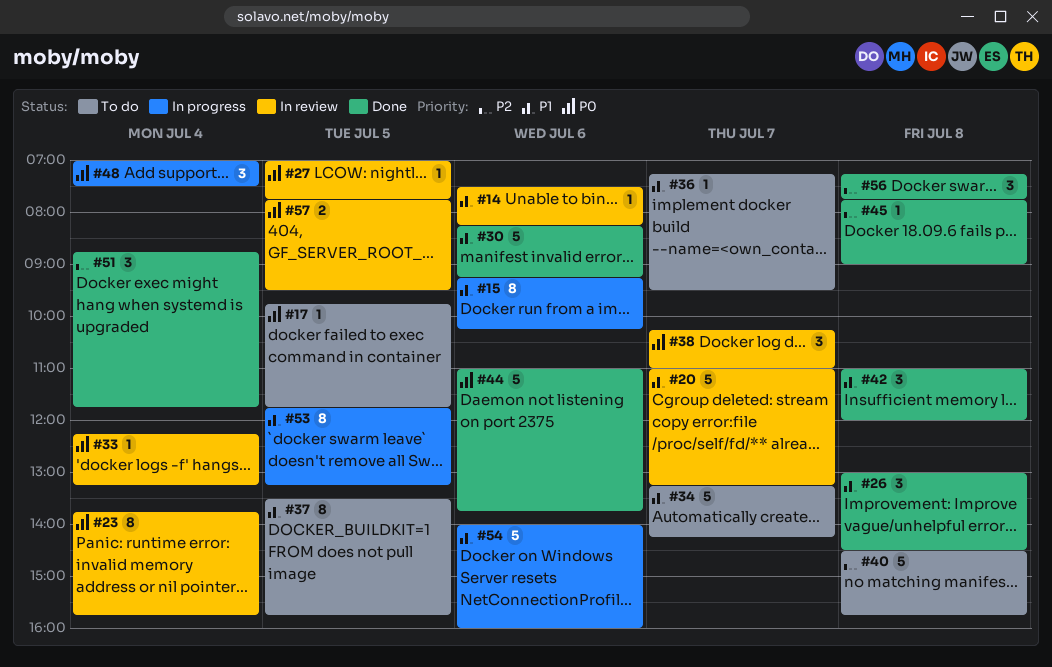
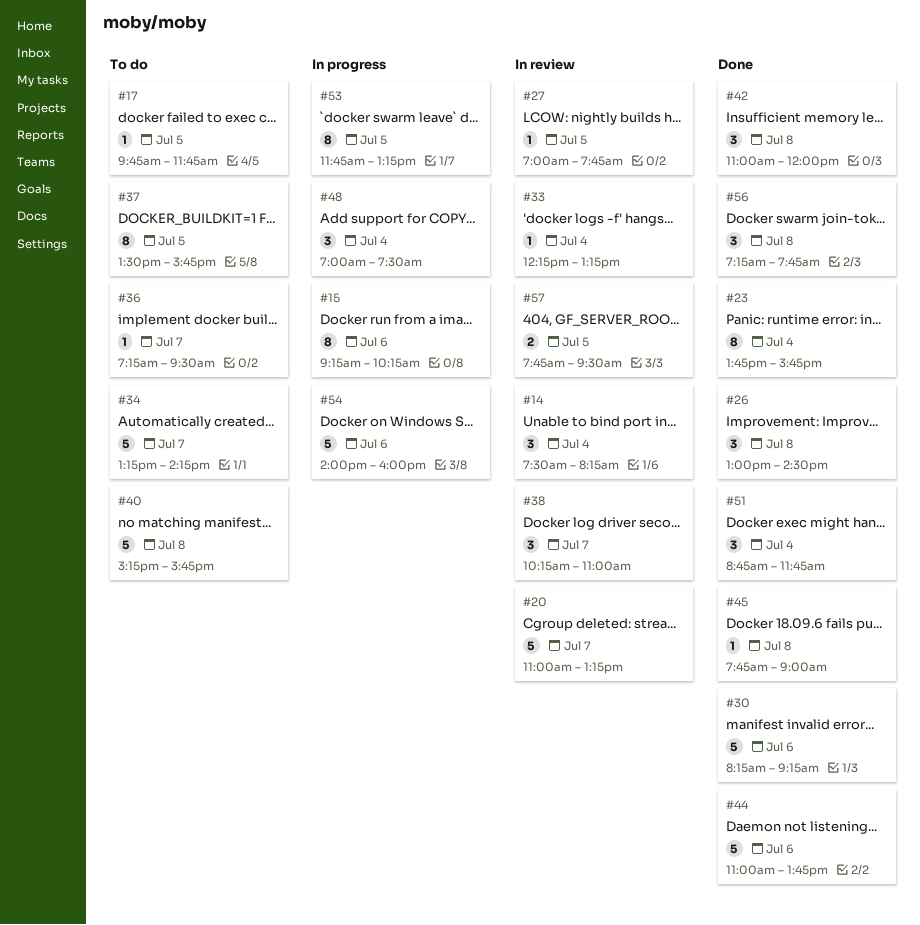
#14, estimate: 1 -> 3
#14, day: Jul 6 -> Jul 4
#23, status: In review -> Done
#40, begins: 14:30 -> 15:15

